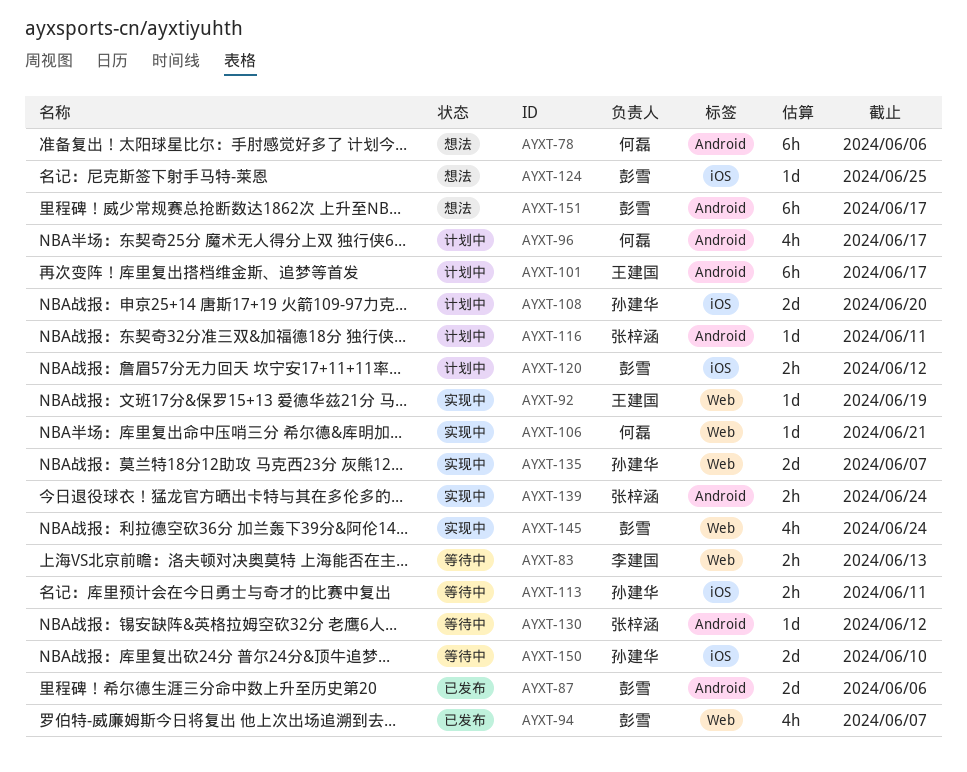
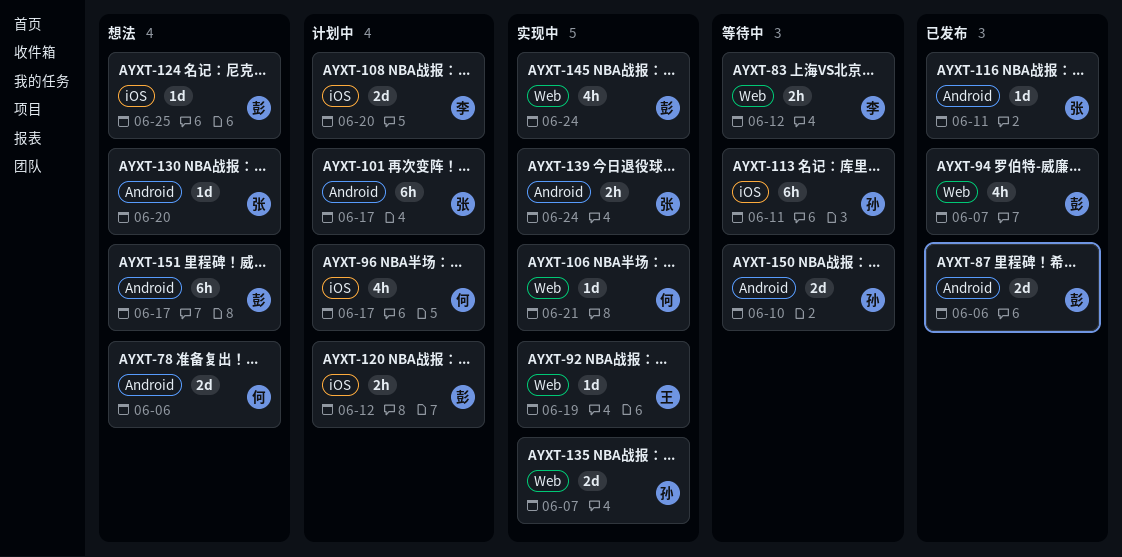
AYXT-78, estimate: 6h -> 2d
AYXT-83, due: Jun 13 -> Jun 12
AYXT-96, label: Android -> iOS
AYXT-101, owner: 王建国 -> 张梓涵
AYXT-108, owner: 孙建华 -> 李建国
AYXT-113, estimate: 2h -> 6h
AYXT-116, status: 计划中 -> 已发布
AYXT-130, status: 等待中 -> 想法
AYXT-130, due: Jun 12 -> Jun 20
AYXT-150, label: iOS -> Android

